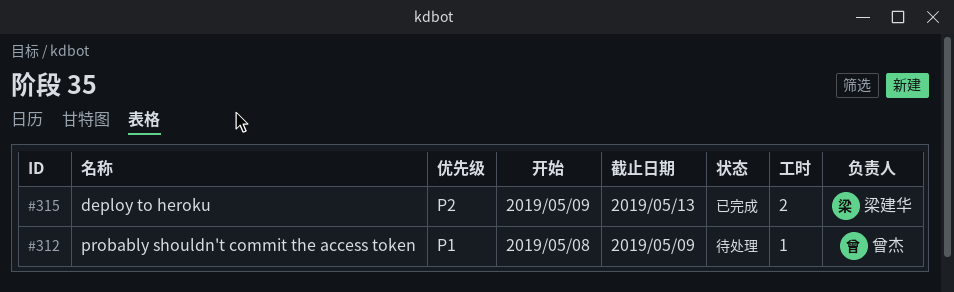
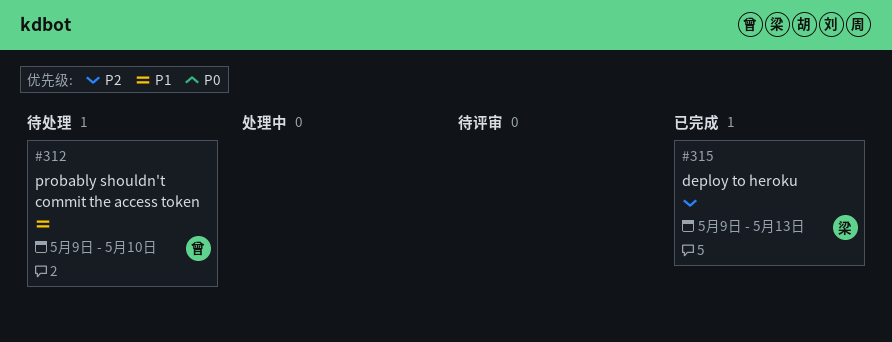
#312, start: May 8 -> May 9
#312, due: May 9 -> May 10

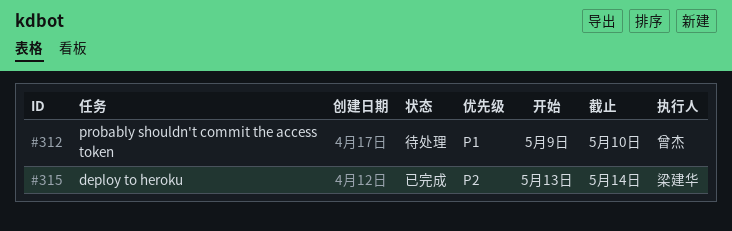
#315, start: May 9 -> May 13
#315, due: May 13 -> May 14

